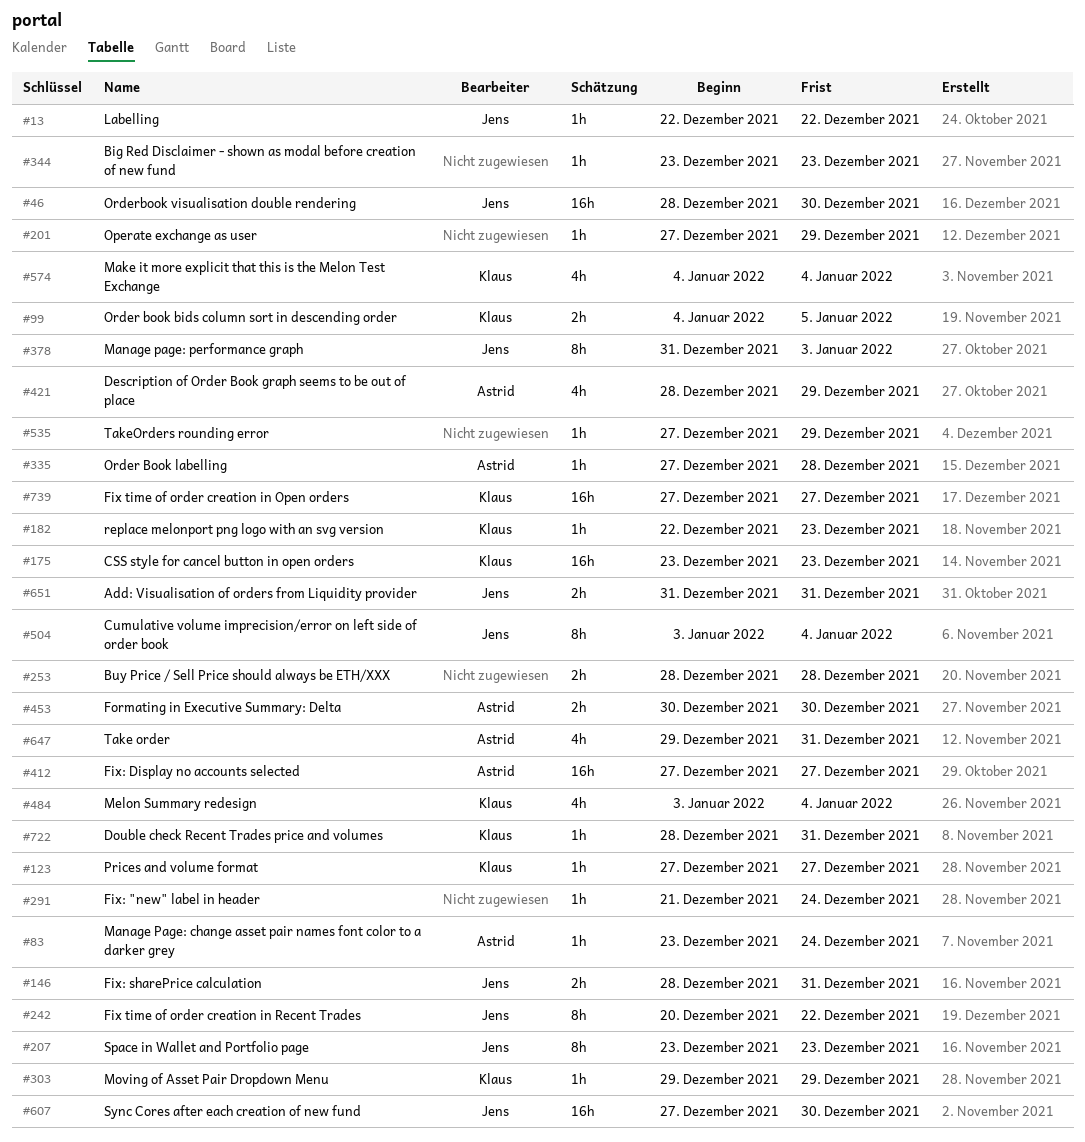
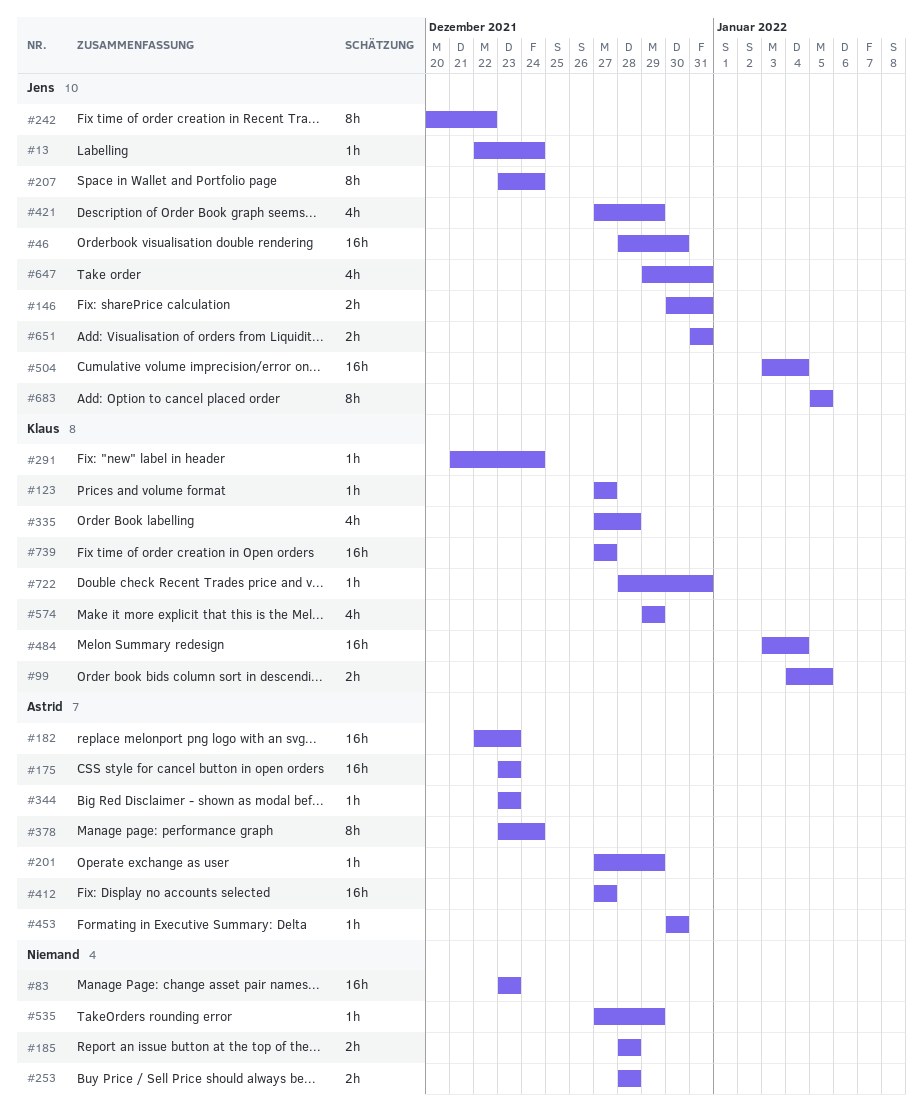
#13, due: Dec 22 -> Dec 24
#83, owner: Astrid -> none
#83, estimate: 1h -> 16h
#83, due: Dec 24 -> Dec 23
#146, start: Dec 28 -> Dec 30
#175, owner: Klaus -> Astrid
#182, owner: Klaus -> Astrid
#182, estimate: 1h -> 16h
#185: none -> present
#201, owner: none -> Astrid
#207, due: Dec 23 -> Dec 24
#291, owner: none -> Klaus
#303: present -> none
#335, owner: Astrid -> Klaus
#335, estimate: 1h -> 4h
#344, owner: none -> Astrid
#378, owner: Jens -> Astrid
#378, start: Dec 31 -> Dec 23
#378, due: Jan 3 -> Dec 24
#421, owner: Astrid -> Jens
#421, start: Dec 28 -> Dec 27
#453, estimate: 2h -> 1h
#484, estimate: 4h -> 16h
#504, estimate: 8h -> 16h
#574, start: Jan 4 -> Dec 29
#574, due: Jan 4 -> Dec 29
#607: present -> none
#647, owner: Astrid -> Jens
#683: none -> present

